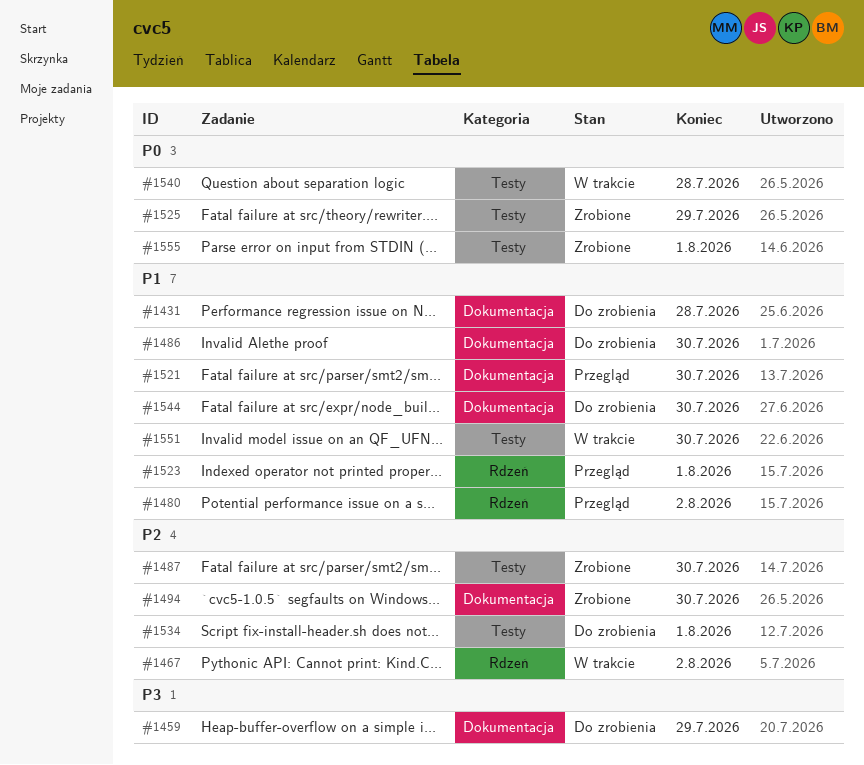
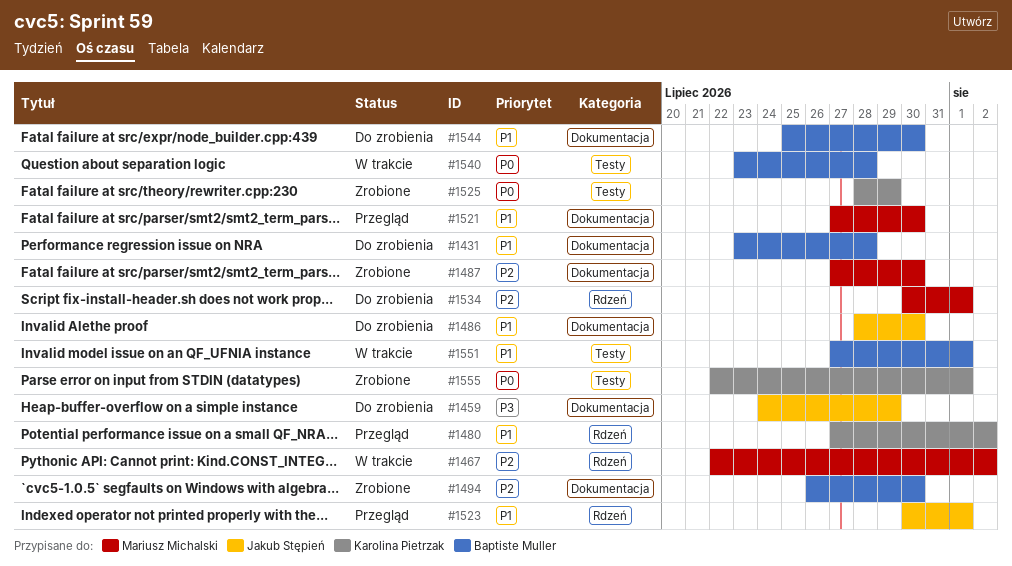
#1487, label: Testy -> Dokumentacja
#1534, label: Testy -> Rdzeń
#1551, due: Jul 30 -> Aug 1

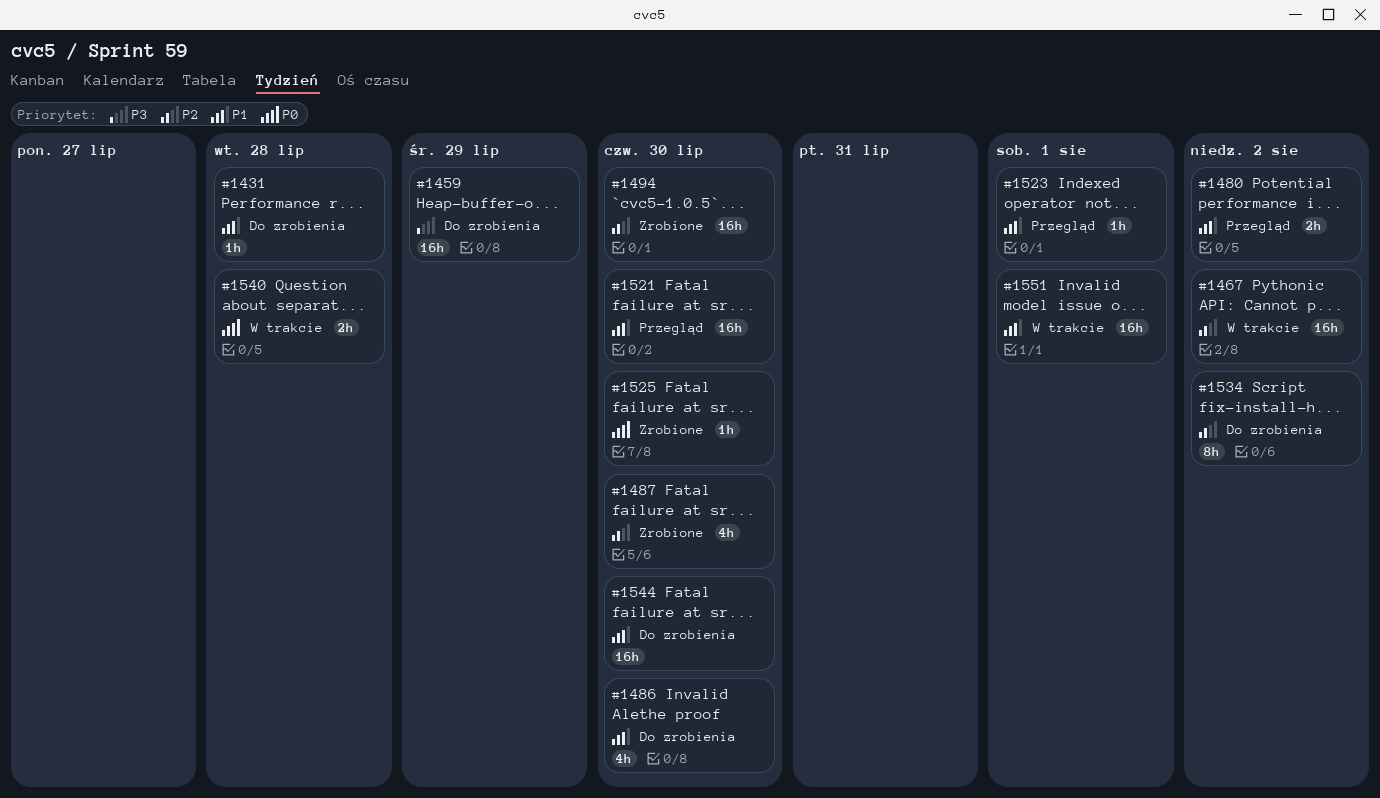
#1525, due: Jul 29 -> Jul 30
#1534, due: Aug 1 -> Aug 2
#1555: present -> none

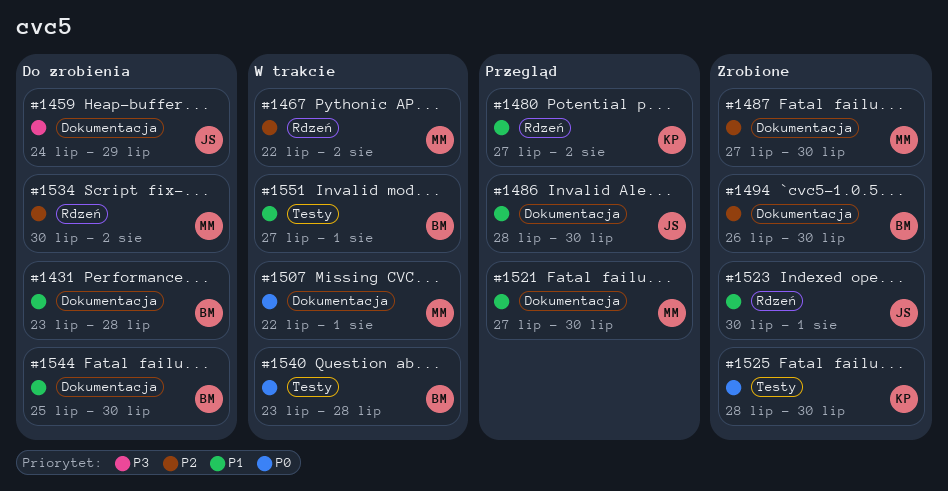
#1486, status: Do zrobienia -> Przegląd
#1507: none -> present
#1523, status: Przegląd -> Zrobione

